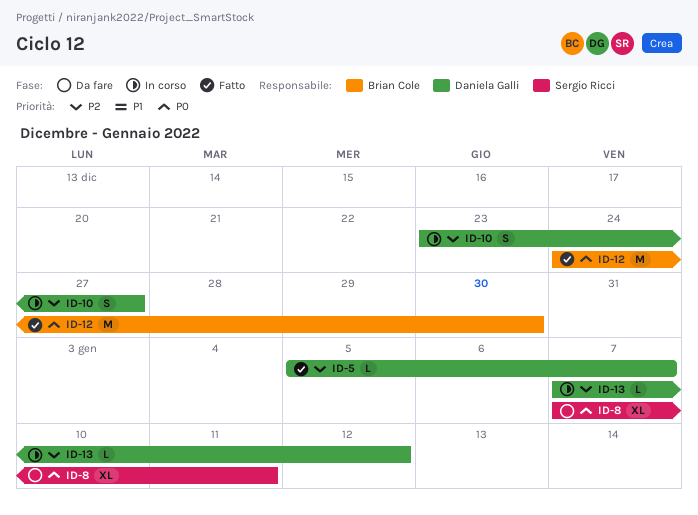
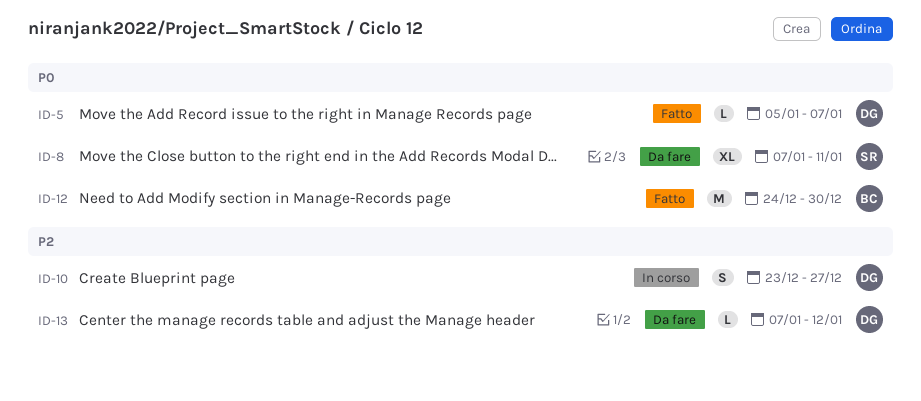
ID-5, priority: P2 -> P0
ID-13, status: In corso -> Da fare

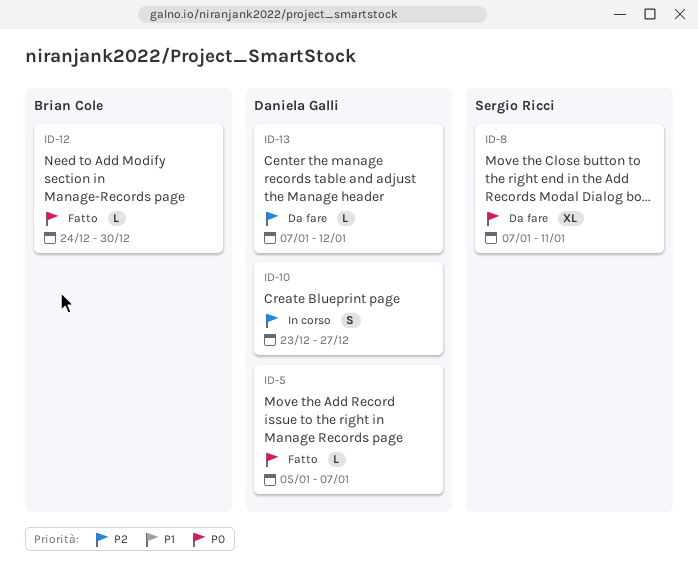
ID-12, estimate: M -> L

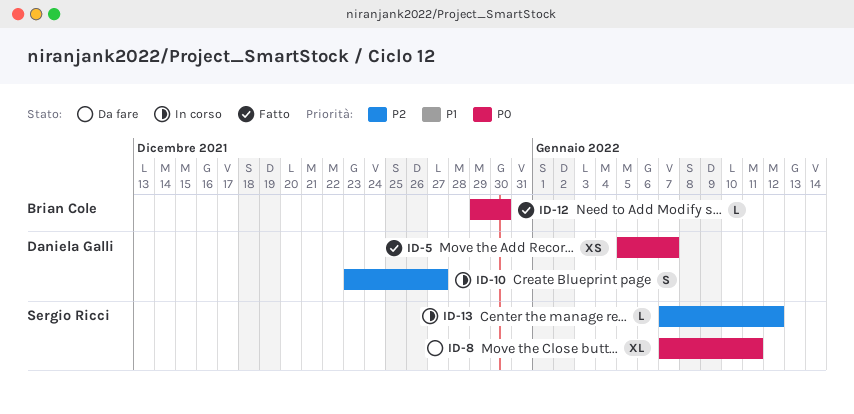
ID-5, estimate: L -> XS
ID-12, start: Dec 24 -> Dec 29
ID-13, status: Da fare -> In corso
ID-13, owner: Daniela Galli -> Sergio Ricci

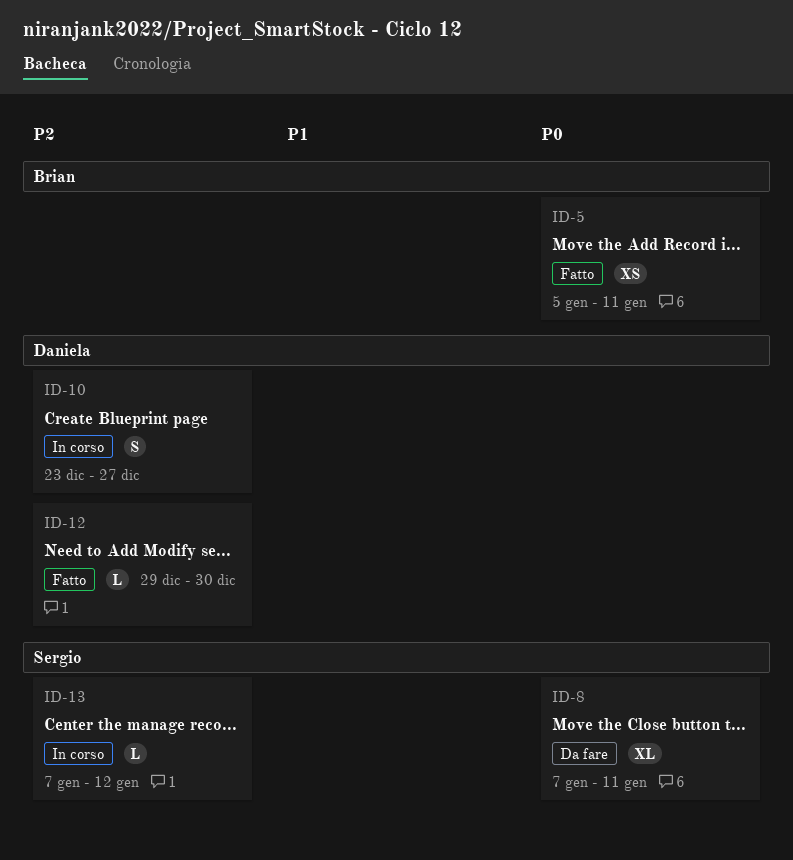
ID-5, owner: Daniela Galli -> Brian Cole
ID-5, due: Jan 7 -> Jan 11
ID-12, owner: Brian Cole -> Daniela Galli
ID-12, priority: P0 -> P2

